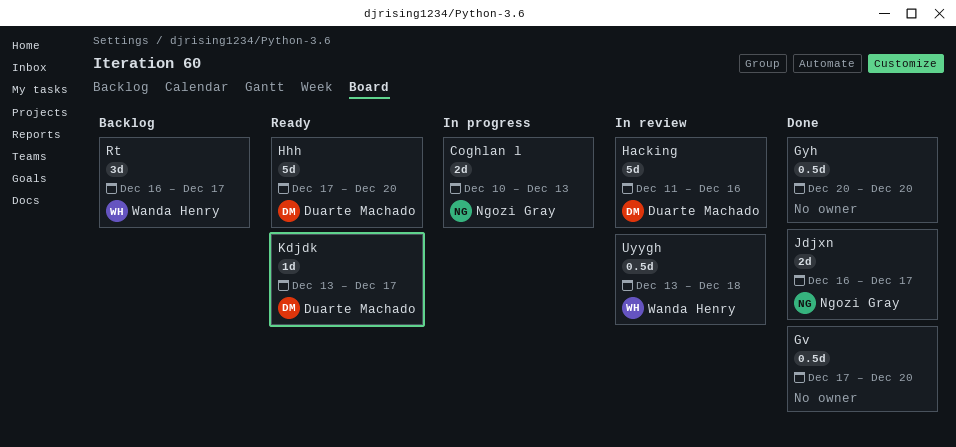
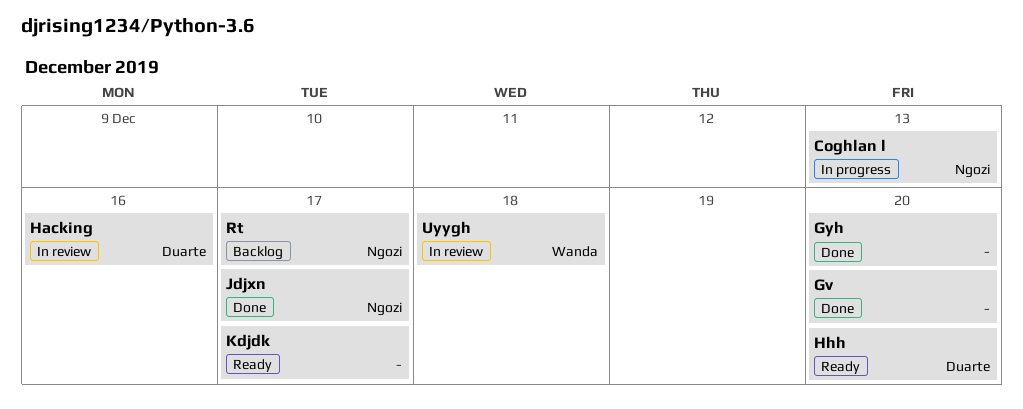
Kdjdk, owner: Duarte Machado -> none
Rt, owner: Wanda Henry -> Ngozi Gray

